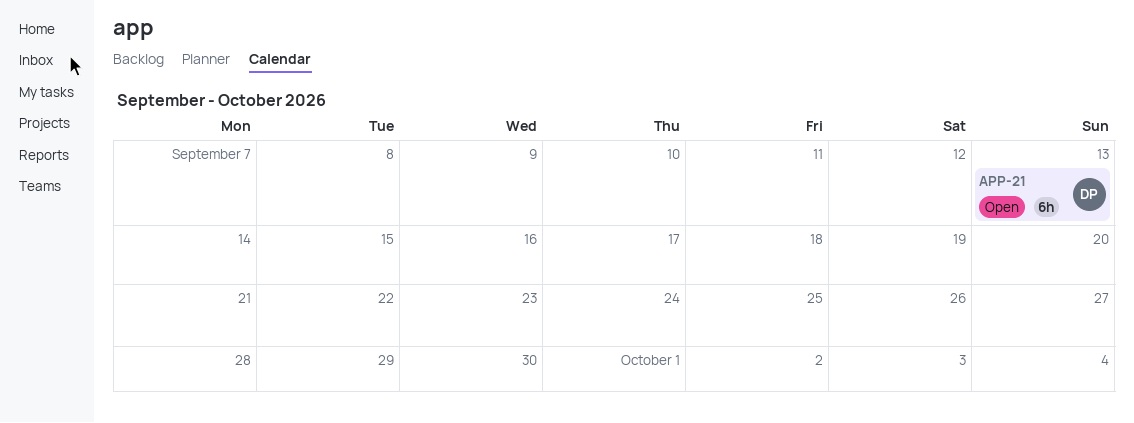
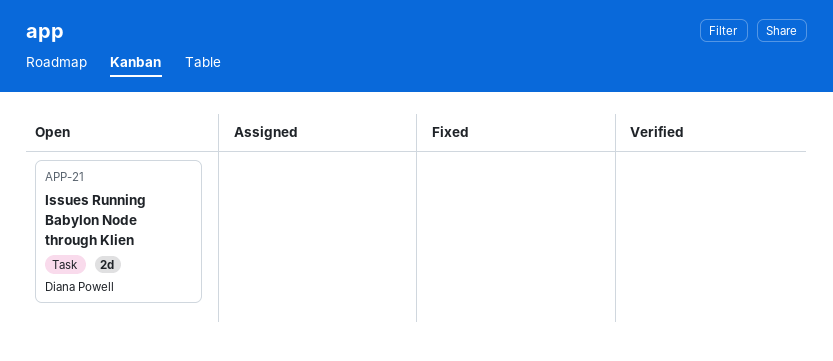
APP-21, estimate: 6h -> 2d

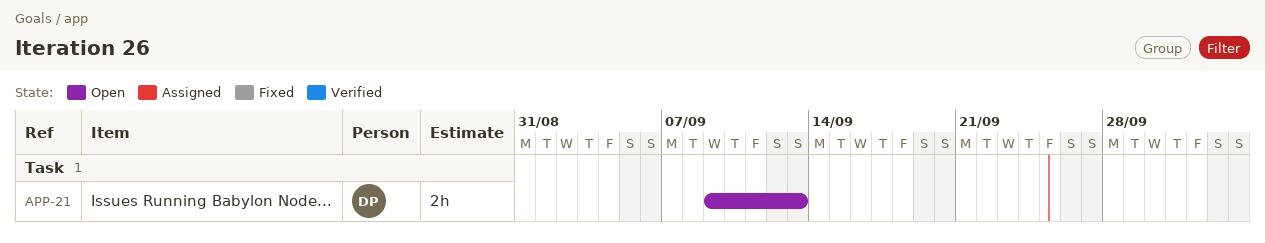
APP-21, estimate: 2d -> 2h

